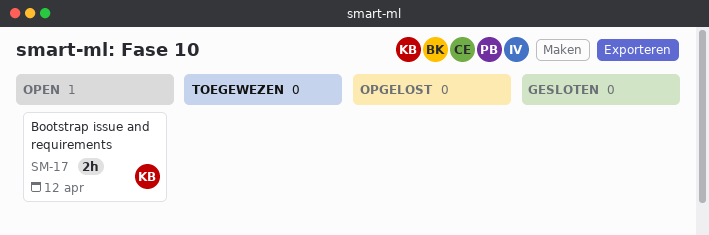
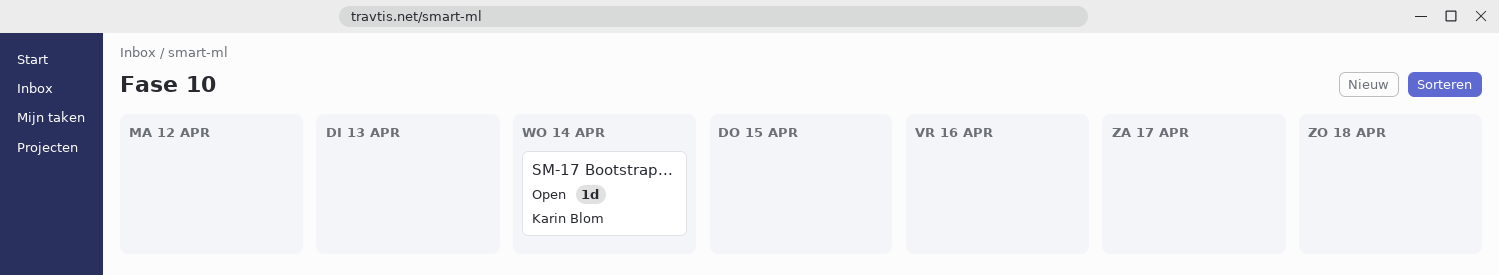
SM-17, estimate: 2h -> 1d
SM-17, due: Apr 12 -> Apr 14

